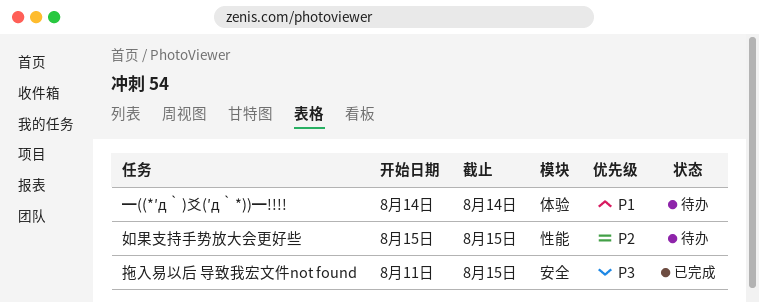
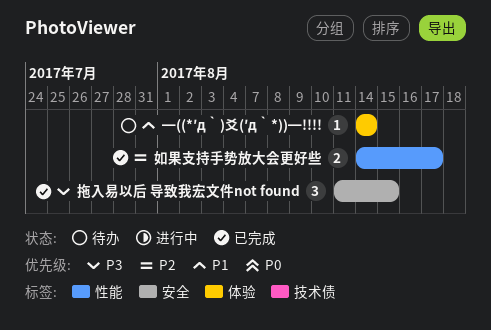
如果支持手势放大会更好些, status: 待办 -> 已完成
如果支持手势放大会更好些, start: Aug 15 -> Aug 14
如果支持手势放大会更好些, due: Aug 15 -> Aug 17

